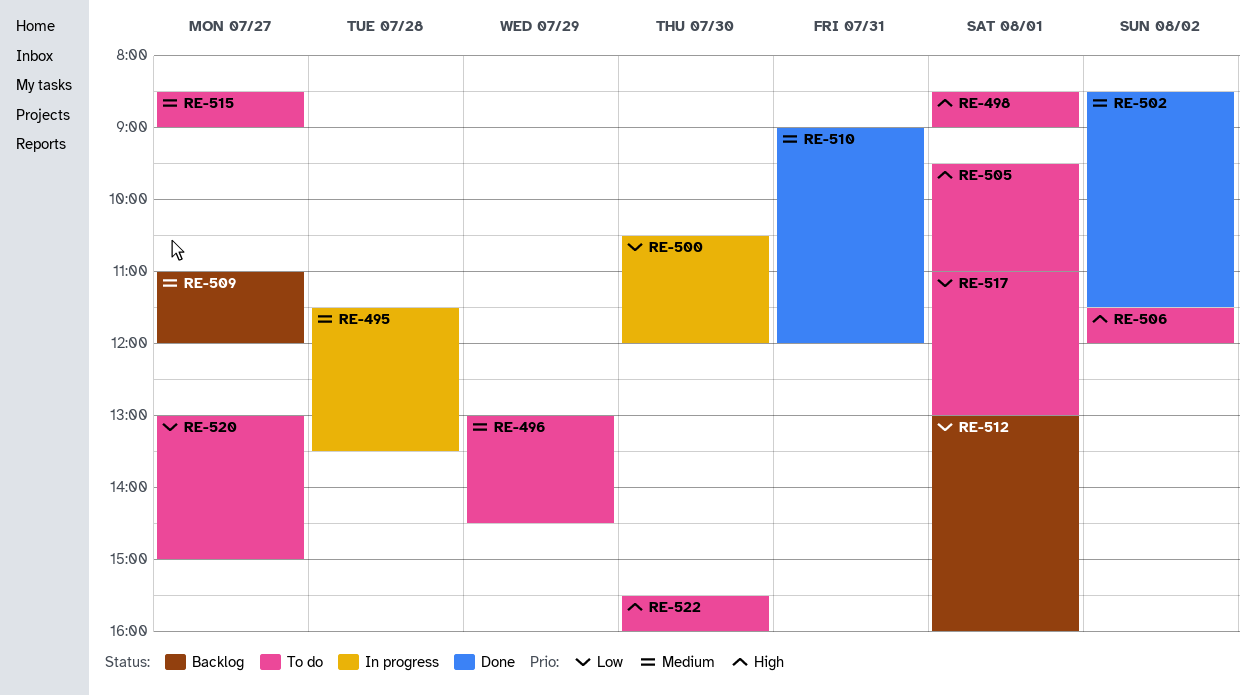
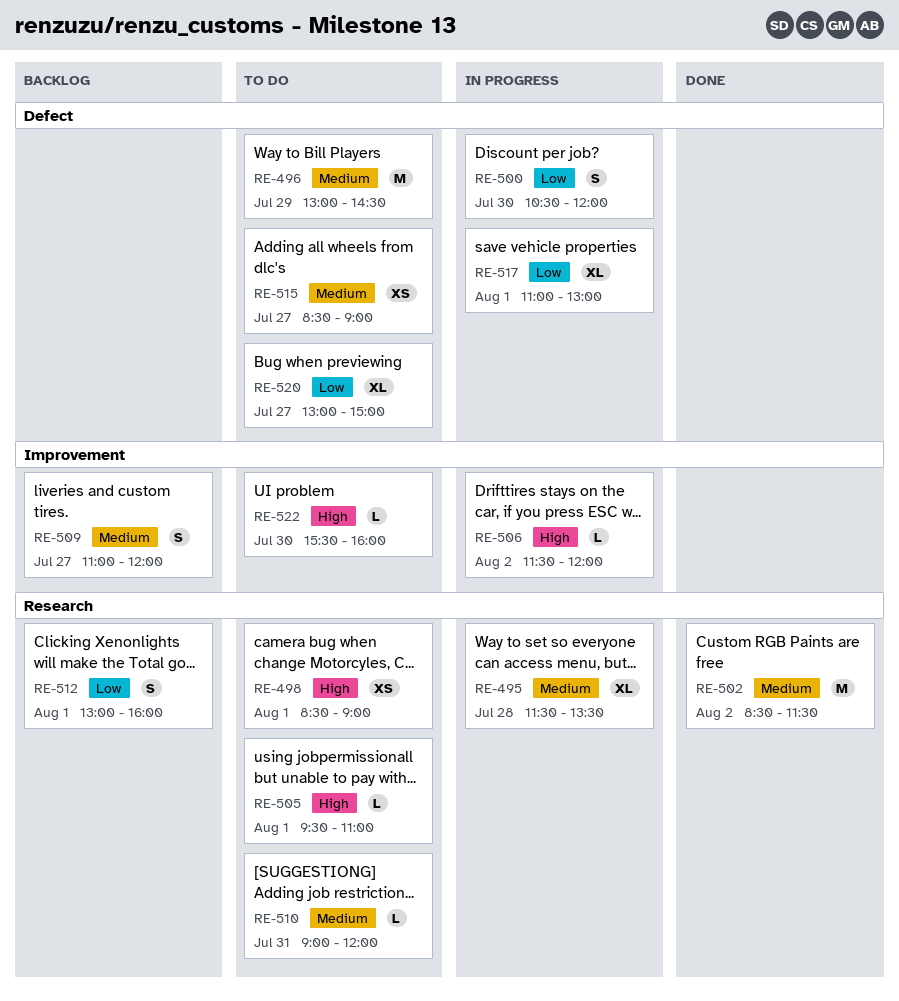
RE-506, status: To do -> In progress
RE-510, status: Done -> To do
RE-517, status: To do -> In progress

